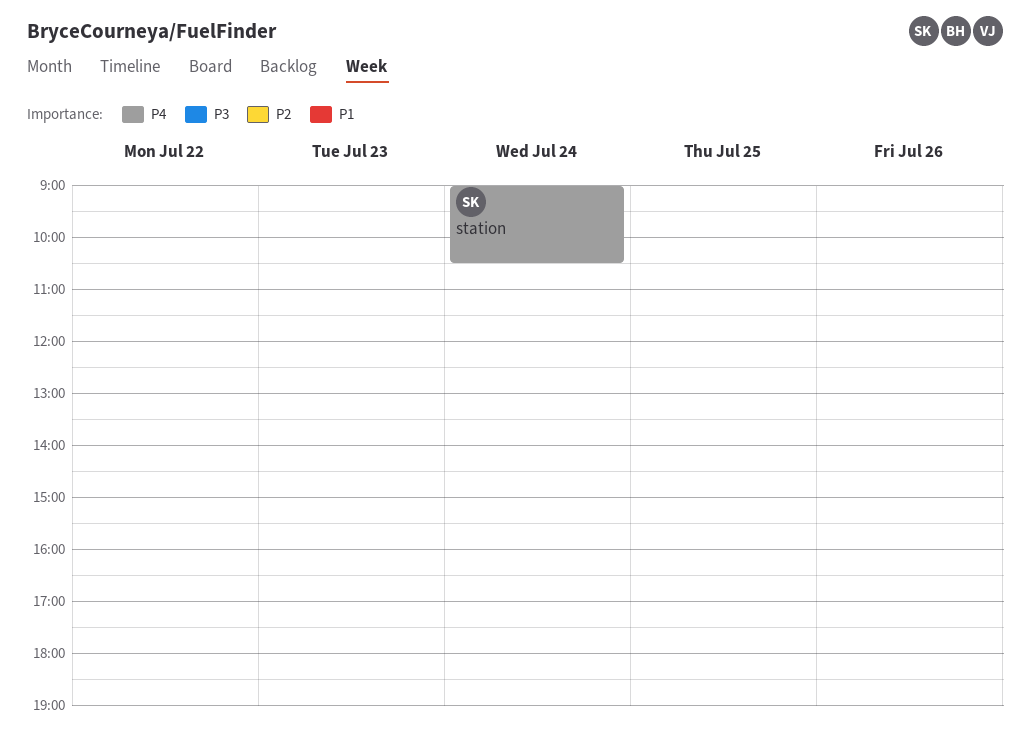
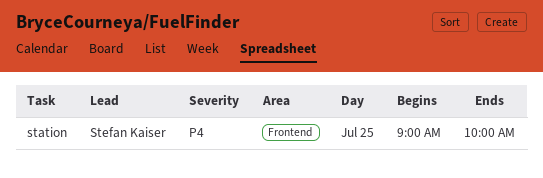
station, day: Jul 24 -> Jul 25
station, ends: 10:30 -> 10:00

